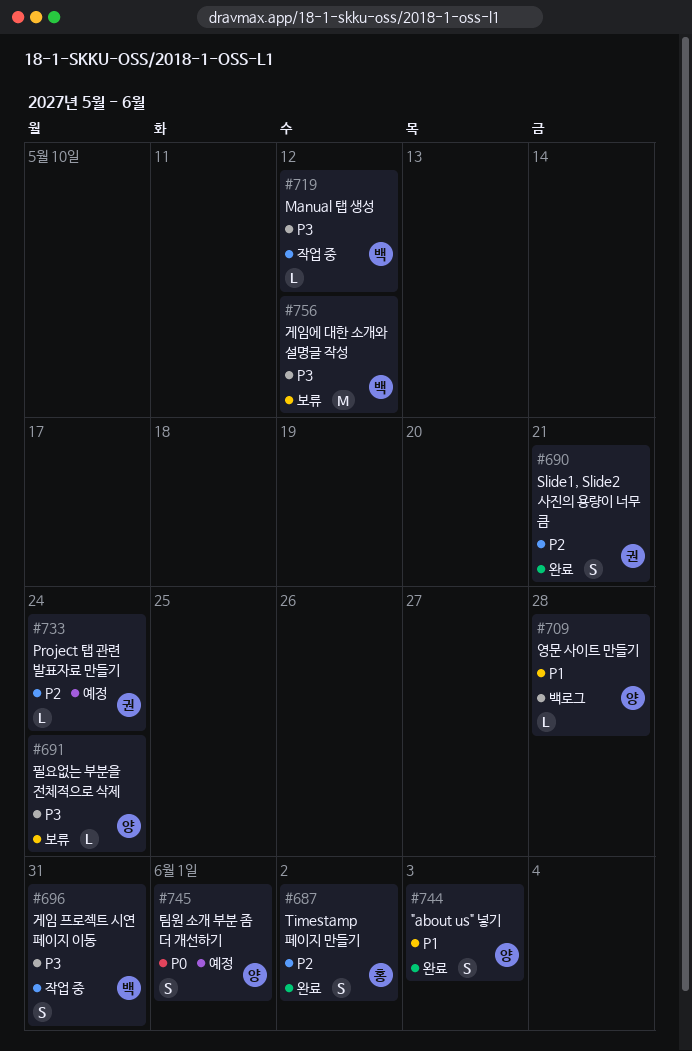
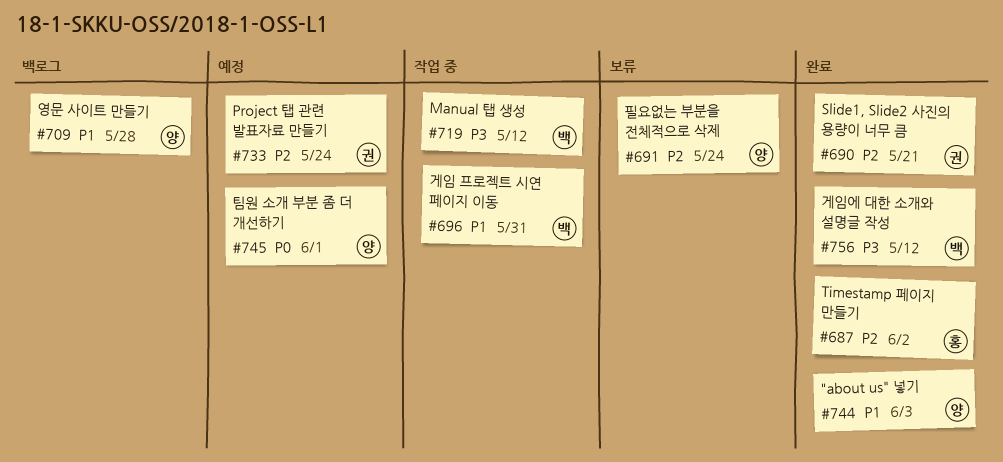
#691, priority: P3 -> P2
#696, priority: P3 -> P1
#756, status: 보류 -> 완료

